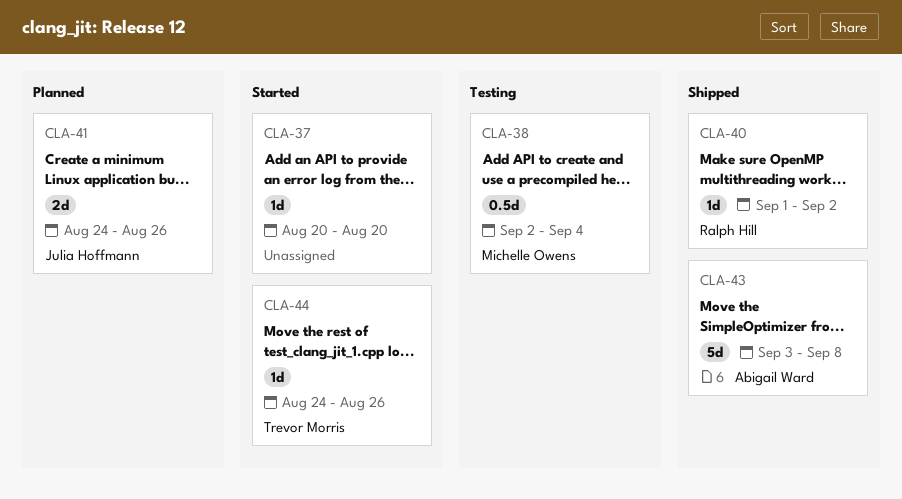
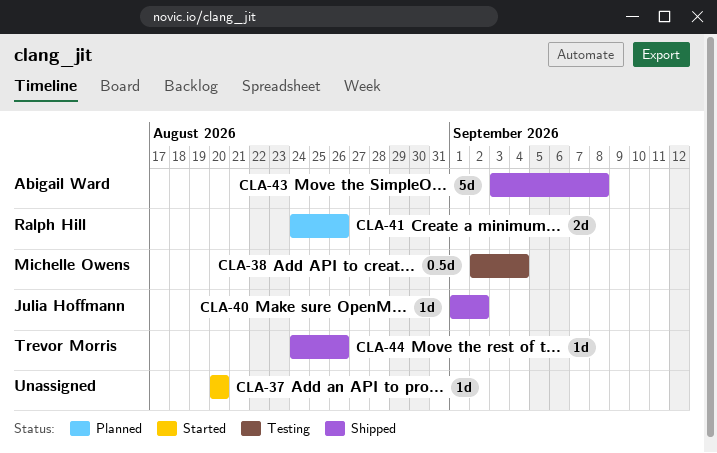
CLA-40, owner: Ralph Hill -> Julia Hoffmann
CLA-41, owner: Julia Hoffmann -> Ralph Hill
CLA-44, status: Started -> Shipped

